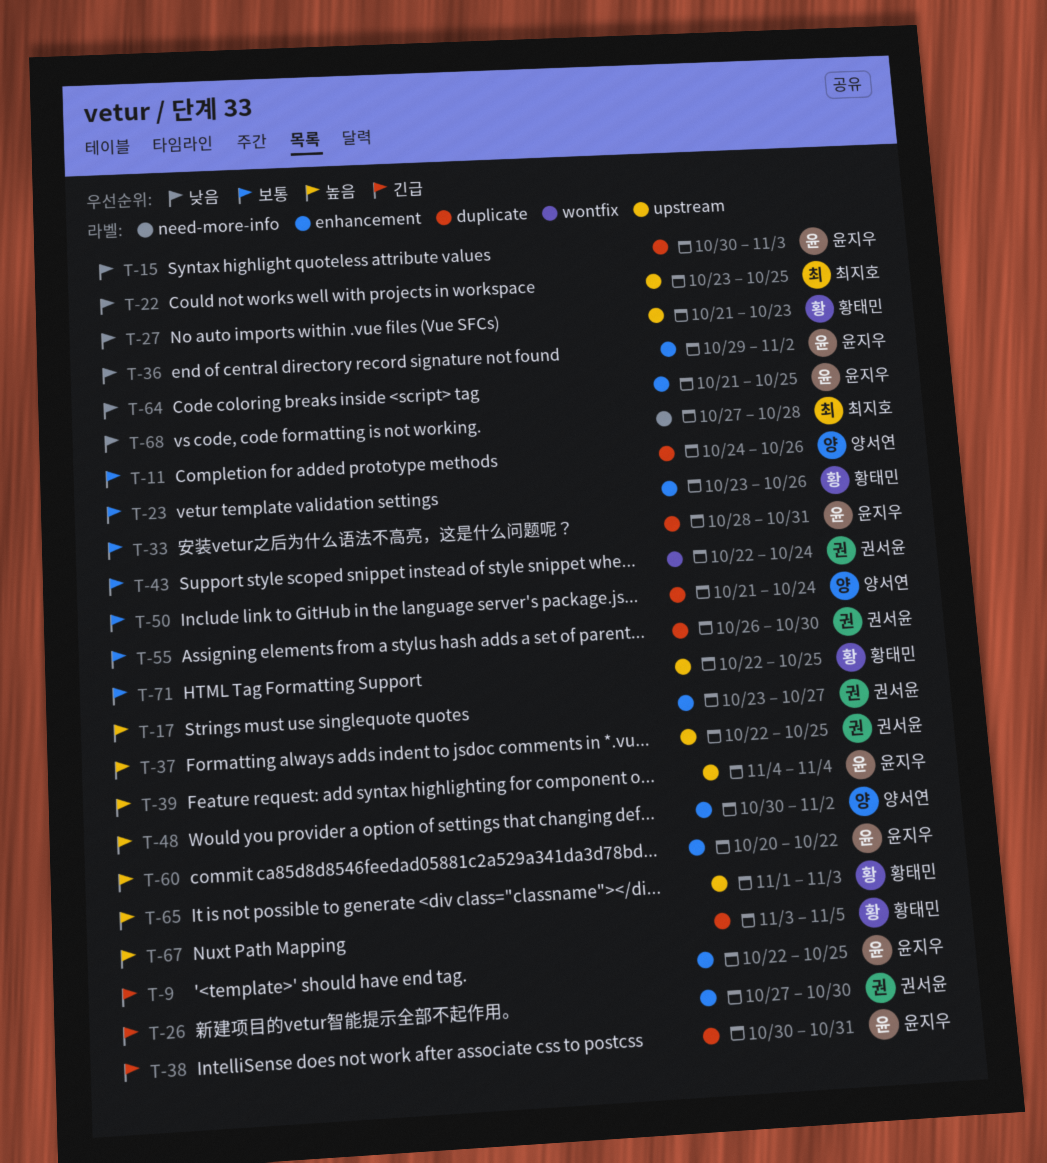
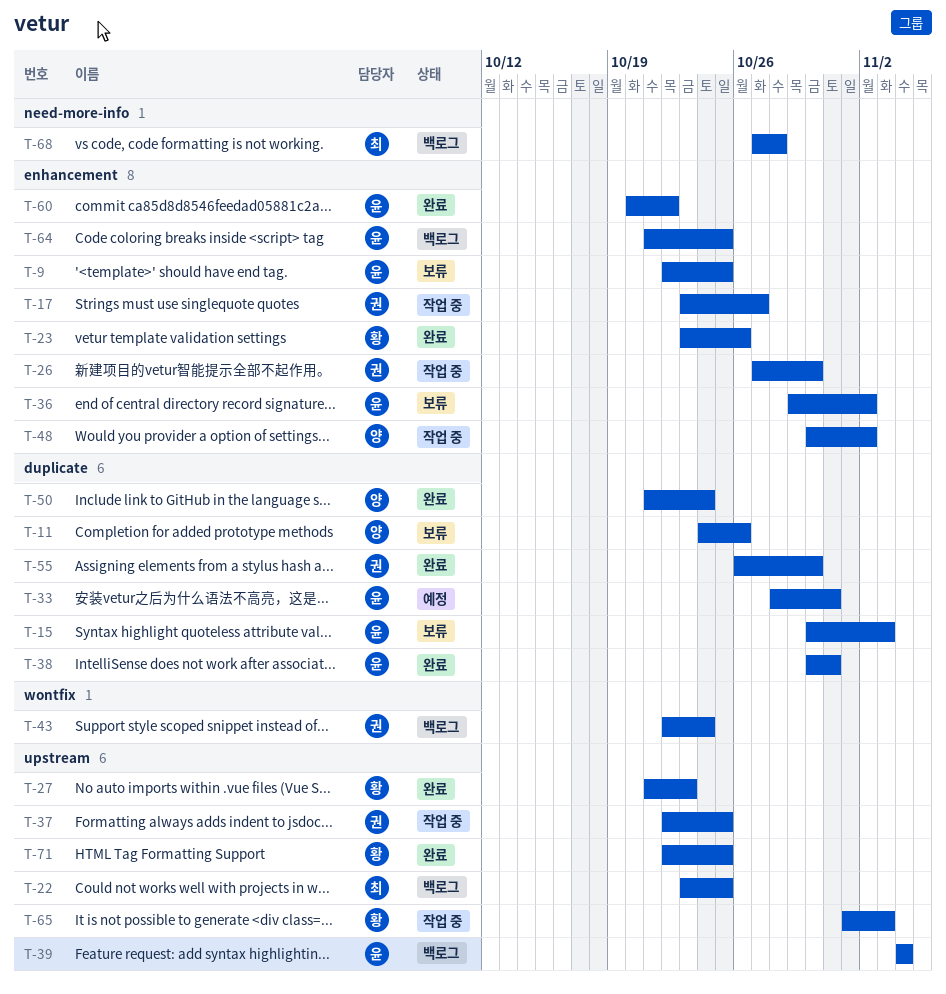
T-67: present -> none

